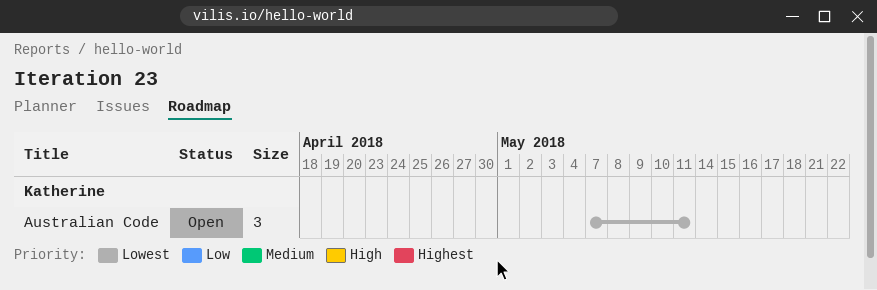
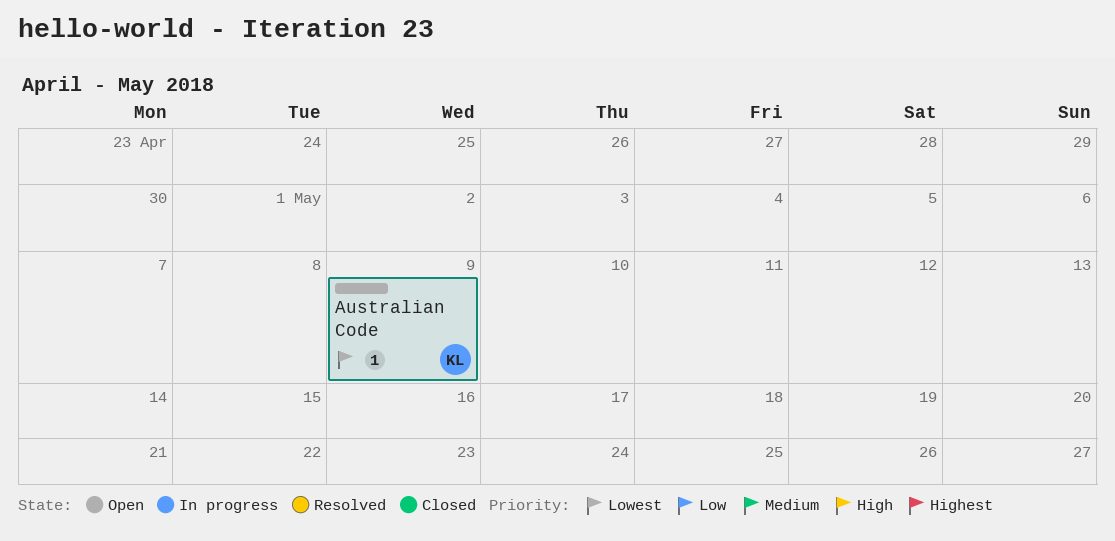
Australian Code, estimate: 3 -> 1
Australian Code, due: May 11 -> May 9

